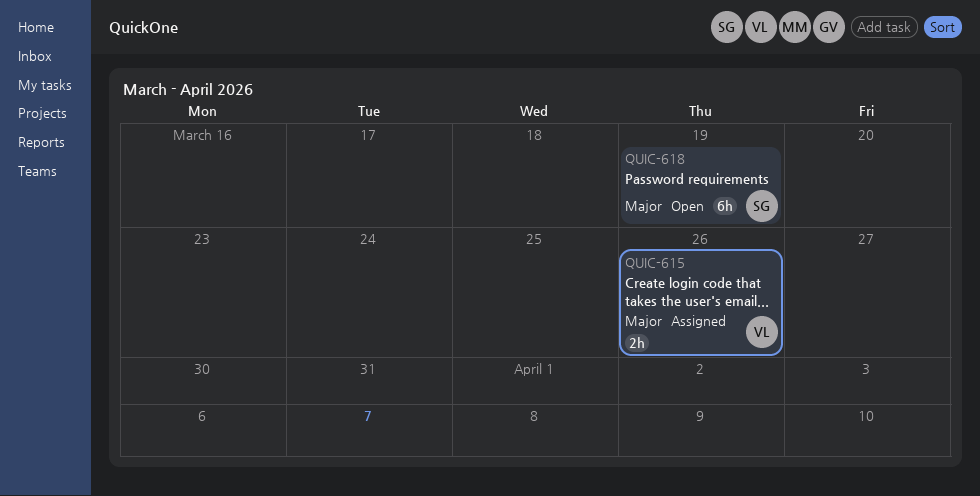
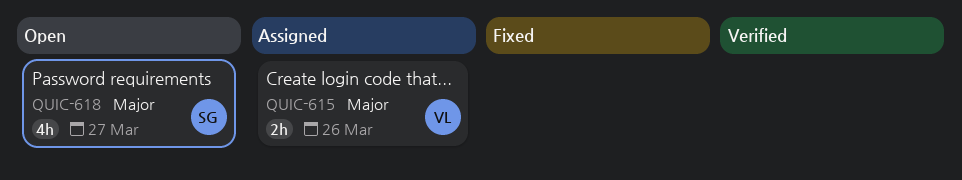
QUIC-618, estimate: 6h -> 4h
QUIC-618, due: Mar 19 -> Mar 27

